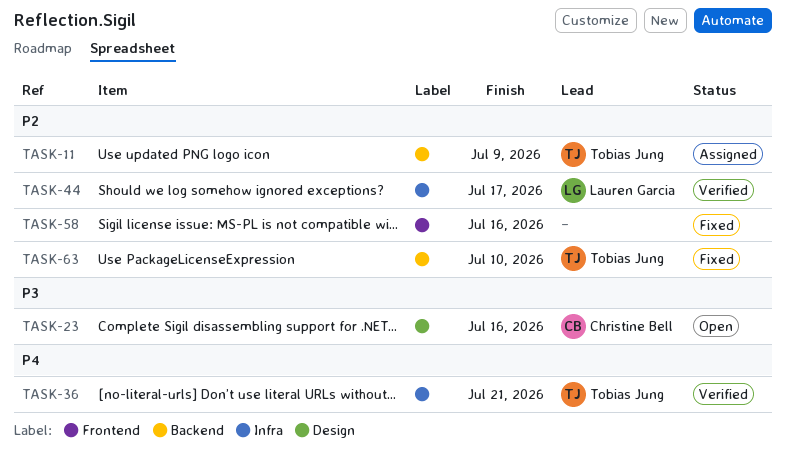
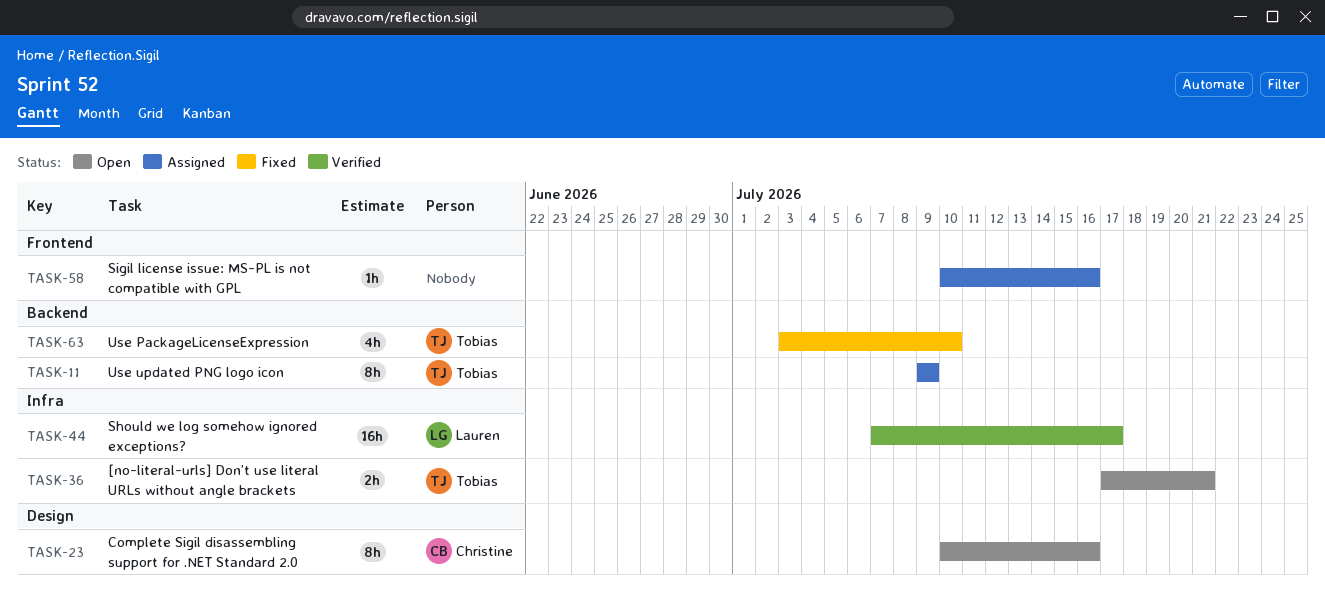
TASK-36, status: Verified -> Open
TASK-58, status: Fixed -> Assigned

